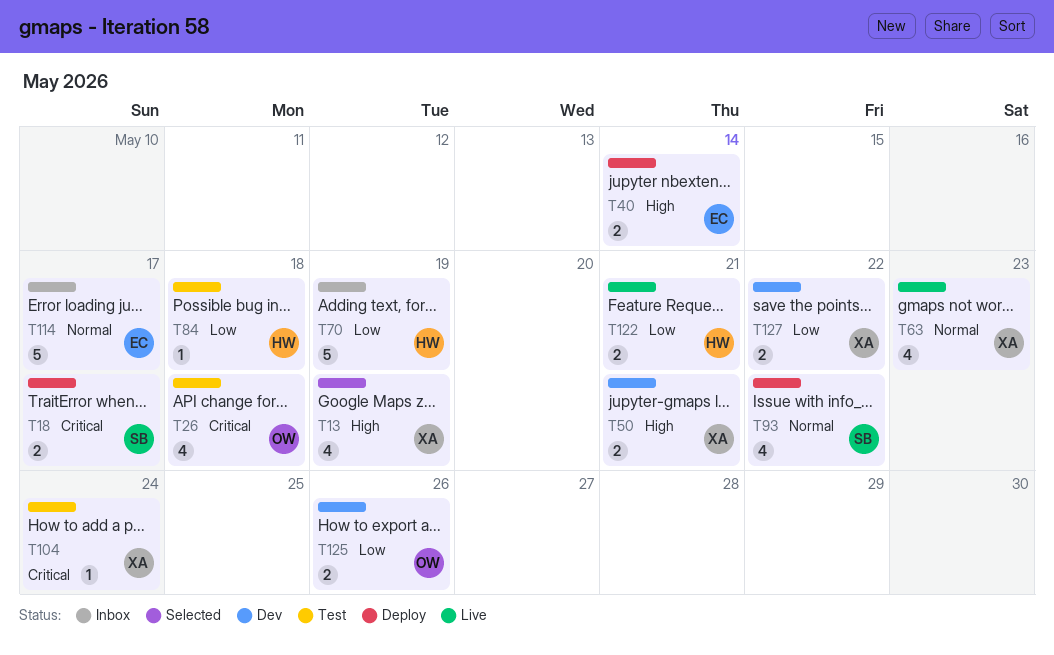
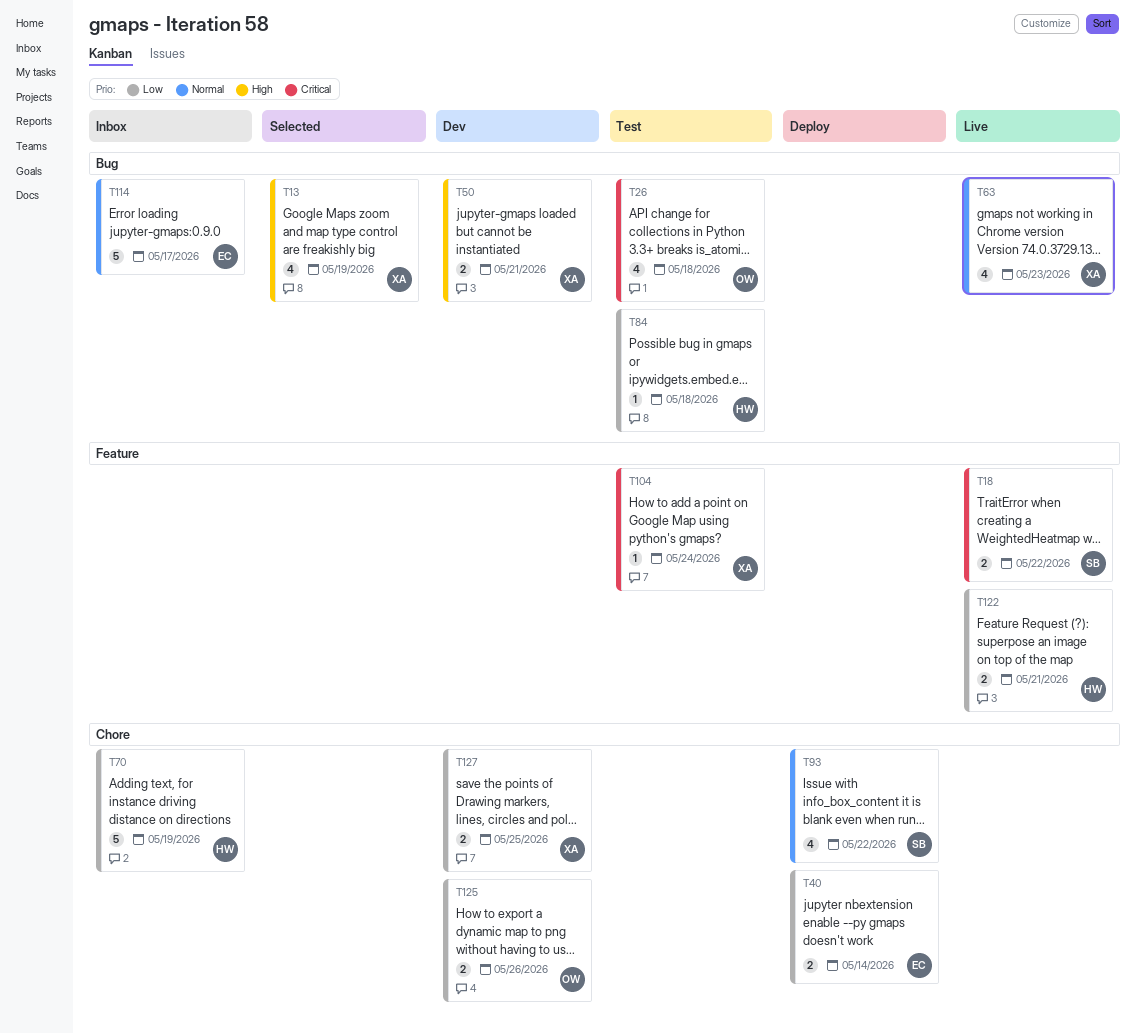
T18, status: Deploy -> Live
T18, due: May 17 -> May 22
T40, priority: High -> Low
T127, due: May 22 -> May 25

